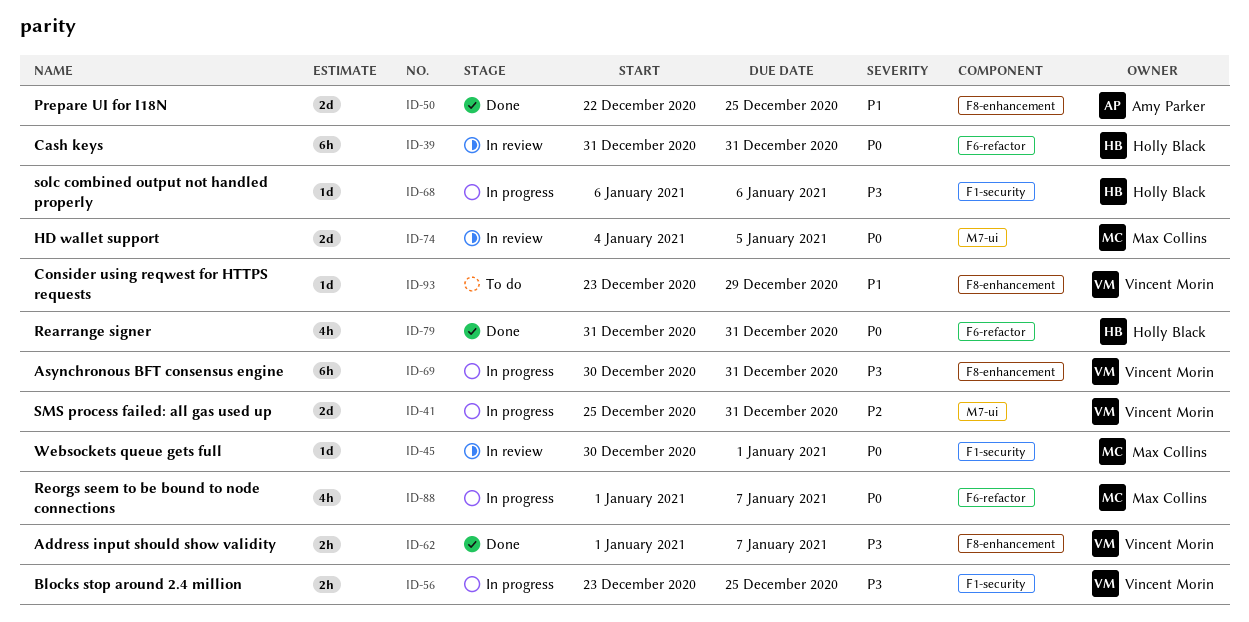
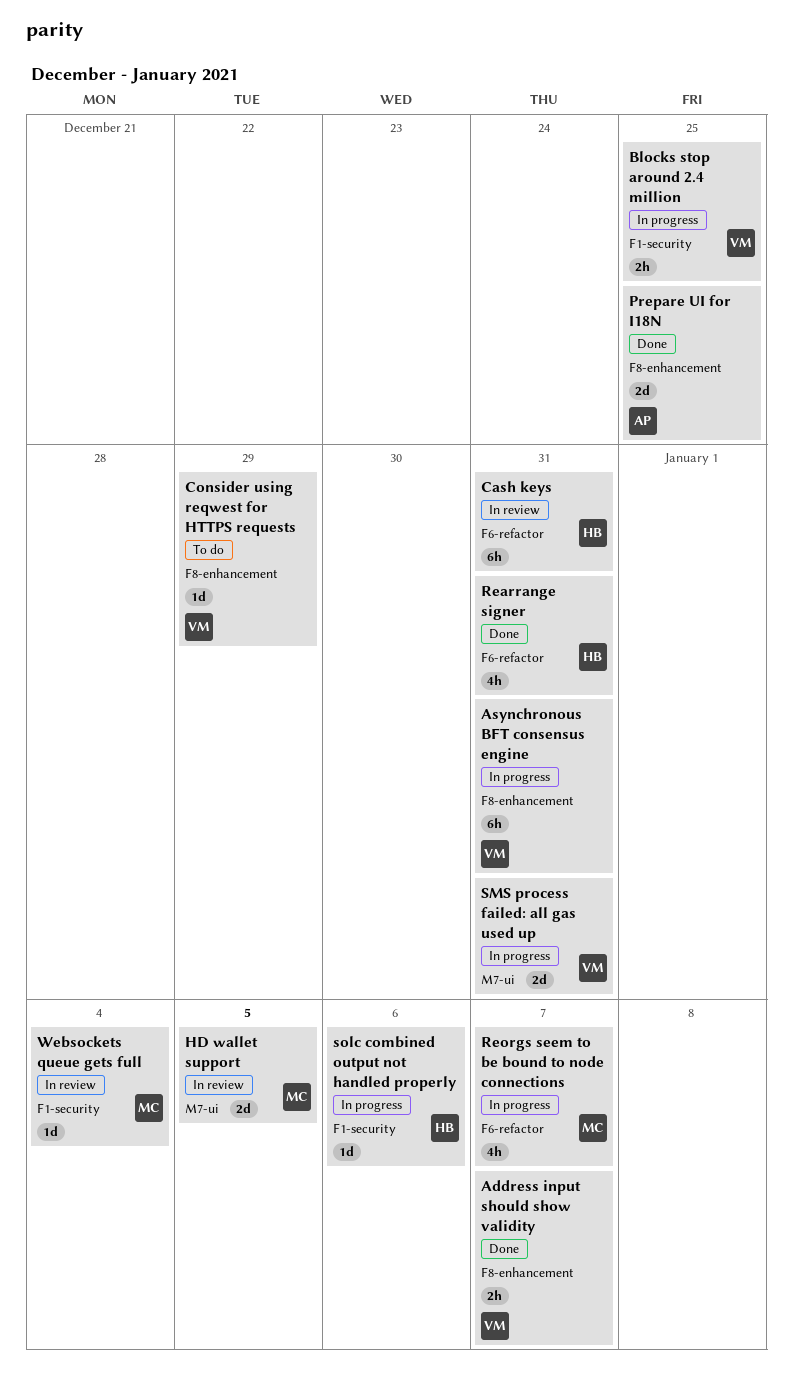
Websockets queue gets full, due: Jan 1 -> Jan 4

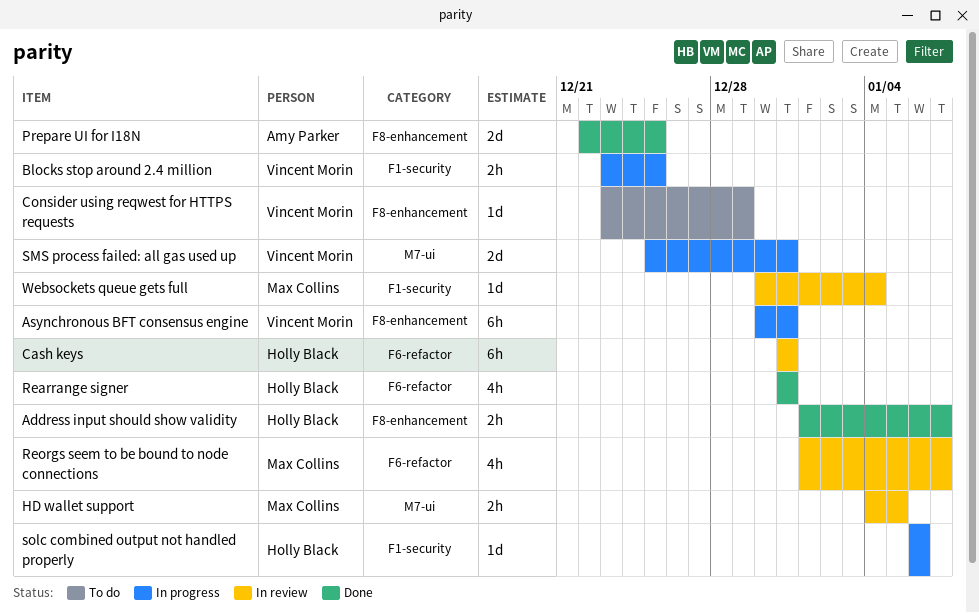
Address input should show validity, owner: Vincent Morin -> Holly Black
HD wallet support, estimate: 2d -> 2h
Reorgs seem to be bound to node connections, status: In progress -> In review

